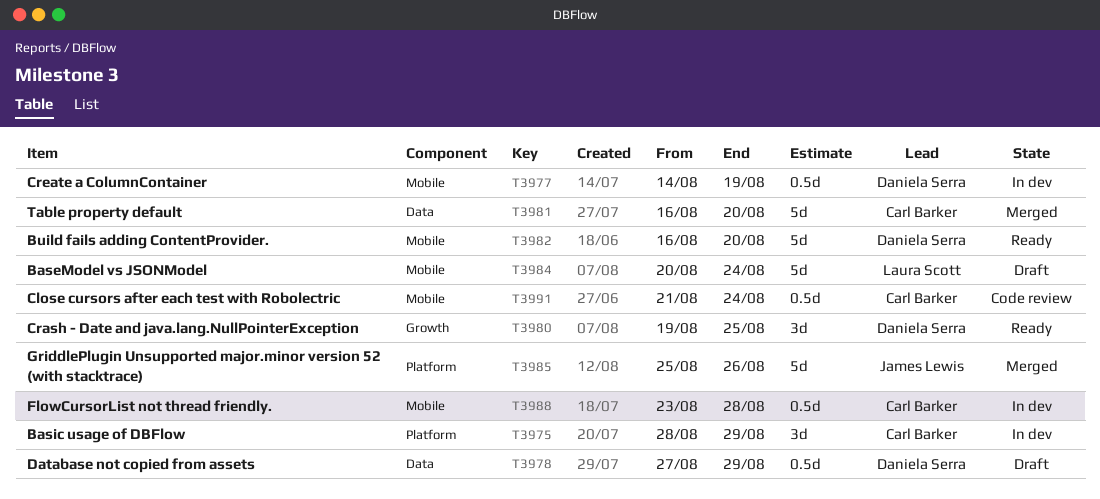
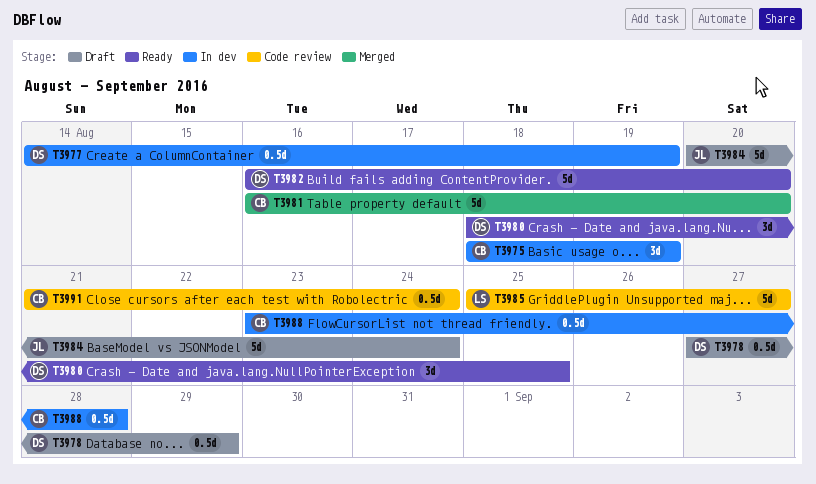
T3975, start: Aug 28 -> Aug 18
T3975, due: Aug 29 -> Aug 19
T3980, start: Aug 19 -> Aug 18
T3984, owner: Laura Scott -> James Lewis
T3985, status: Merged -> Code review
T3985, owner: James Lewis -> Laura Scott
T3985, due: Aug 26 -> Aug 27

